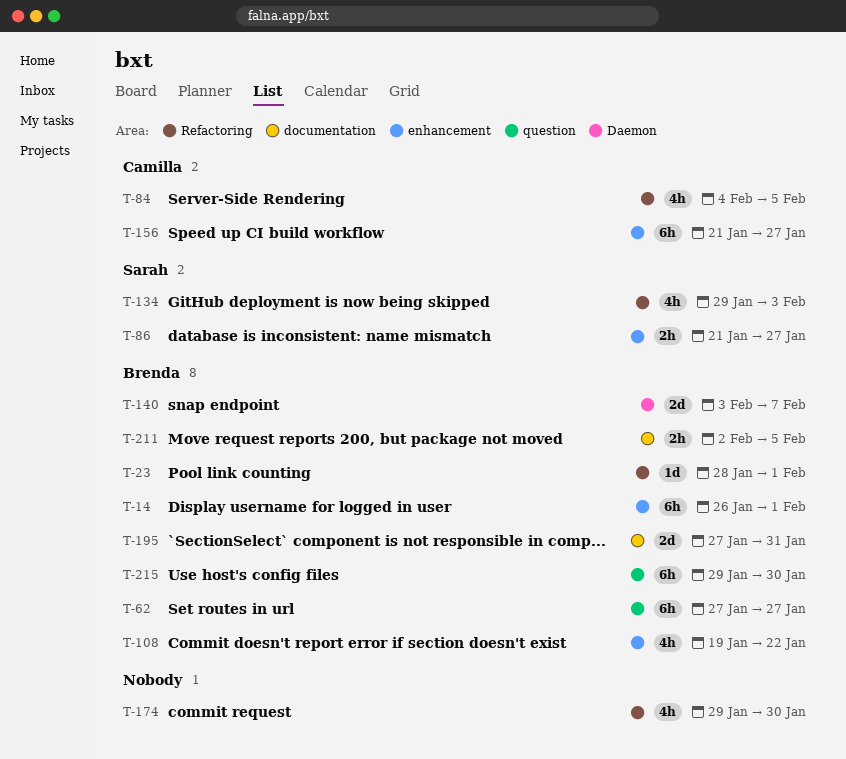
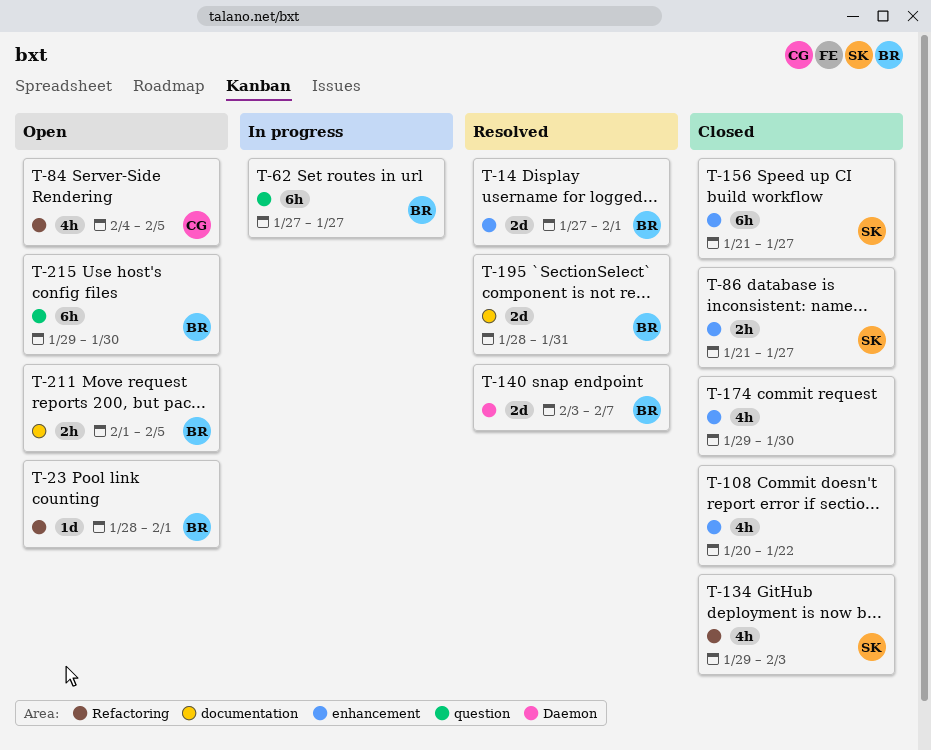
T-14, estimate: 6h -> 2d
T-14, start: Jan 26 -> Jan 27
T-108, owner: Brenda -> none
T-108, start: Jan 19 -> Jan 20
T-156, owner: Camilla -> Sarah
T-174, label: Refactoring -> enhancement
T-195, start: Jan 27 -> Jan 28
T-211, start: Feb 2 -> Feb 1

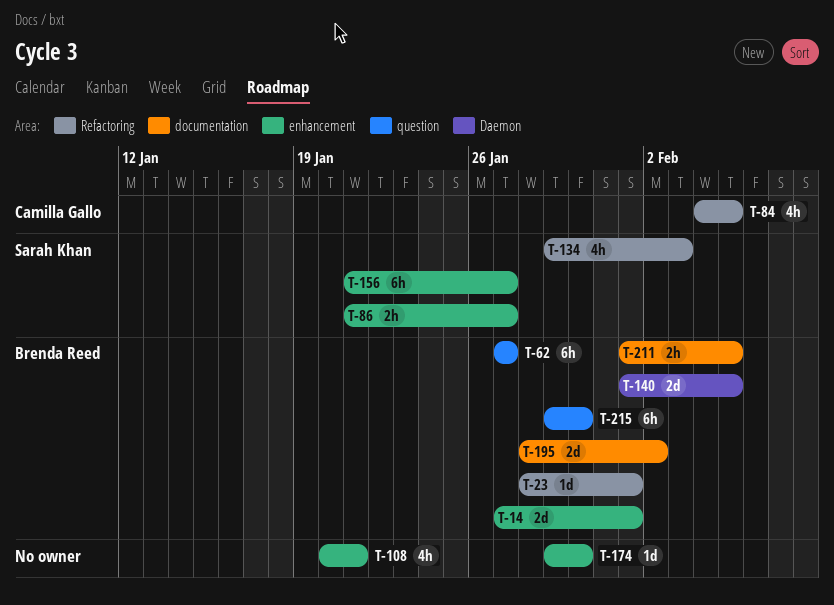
T-108, due: Jan 22 -> Jan 21
T-140, start: Feb 3 -> Feb 1
T-140, due: Feb 7 -> Feb 5
T-174, estimate: 4h -> 1d
T-195, due: Jan 31 -> Feb 2

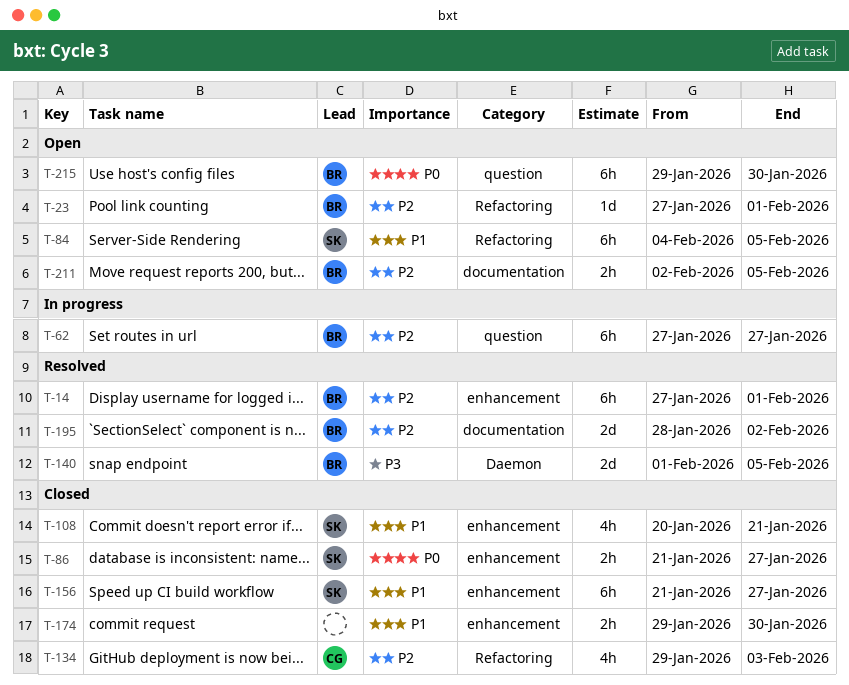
T-14, estimate: 2d -> 6h
T-23, start: Jan 28 -> Jan 27
T-84, owner: Camilla Gallo -> Sarah Khan
T-84, estimate: 4h -> 6h
T-108, owner: none -> Sarah Khan
T-134, owner: Sarah Khan -> Camilla Gallo
T-174, estimate: 1d -> 2h
T-211, start: Feb 1 -> Feb 2

